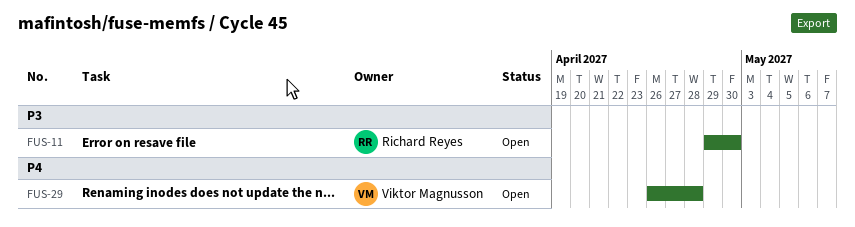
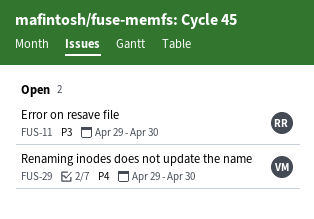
FUS-29, start: Apr 26 -> Apr 29
FUS-29, due: Apr 28 -> Apr 30

